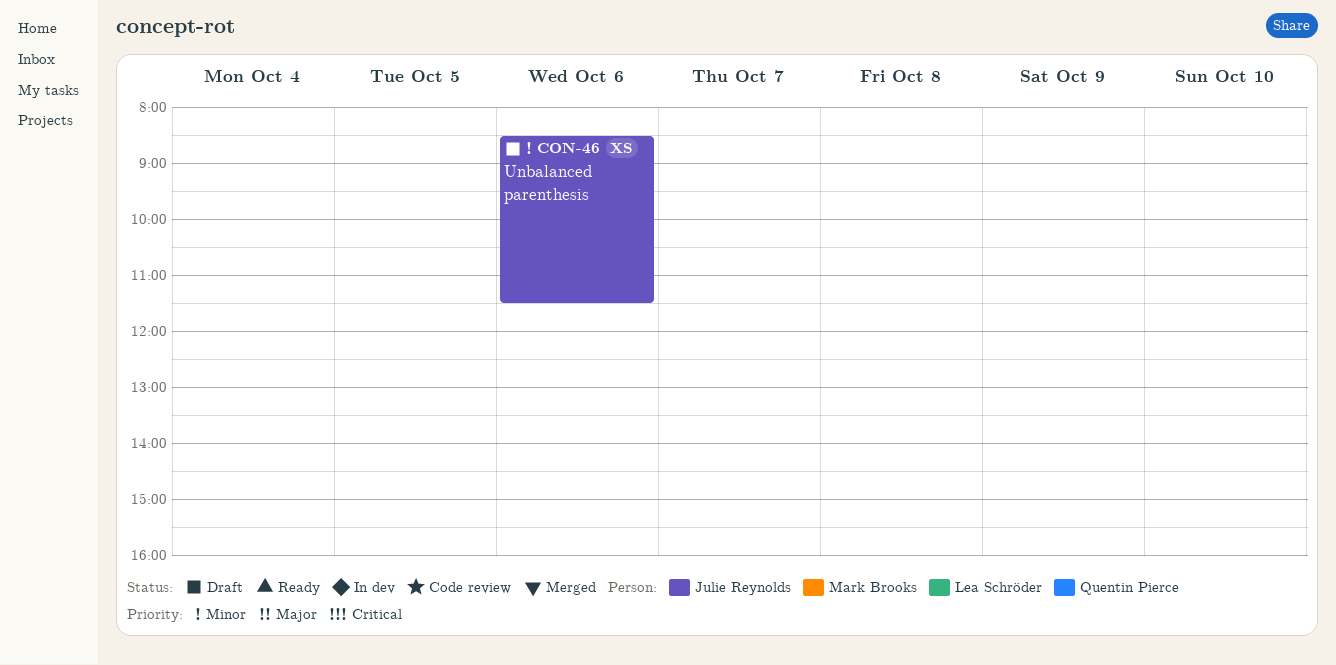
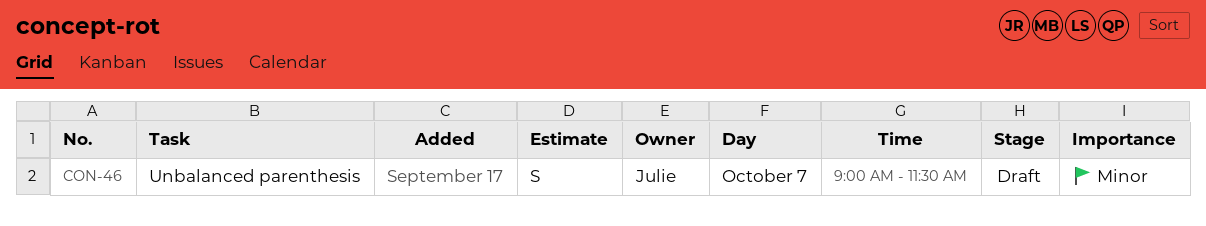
CON-46, estimate: XS -> S
CON-46, day: Oct 6 -> Oct 7
CON-46, begins: 08:30 -> 09:00

